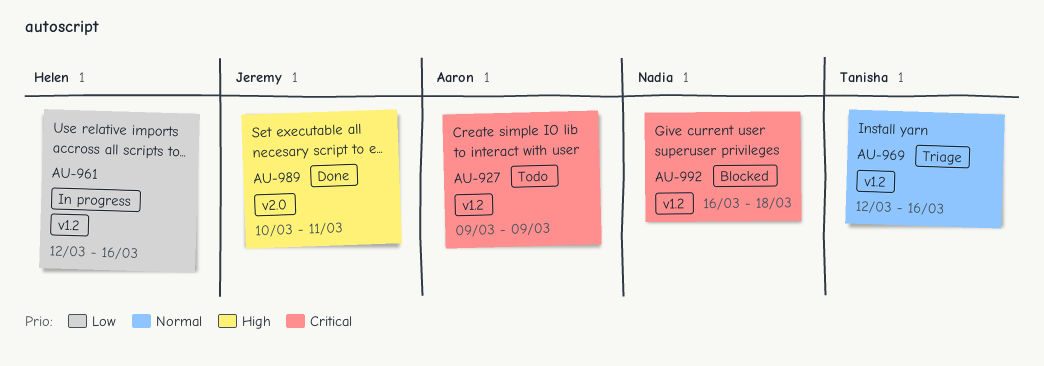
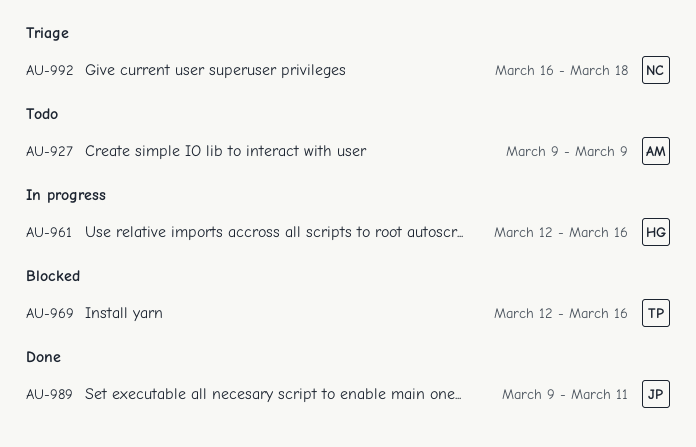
AU-969, status: Triage -> Blocked
AU-989, start: Mar 10 -> Mar 9
AU-992, status: Blocked -> Triage

